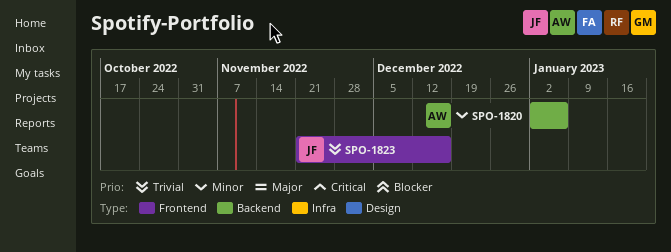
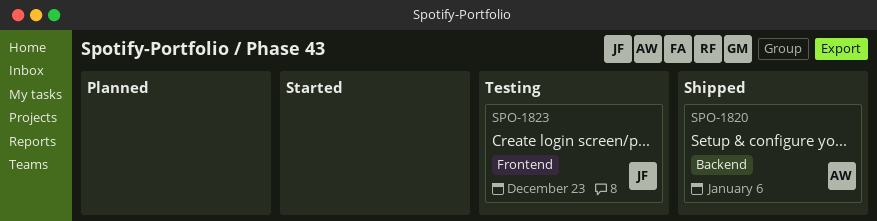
SPO-1823, due: Dec 16 -> Dec 23

